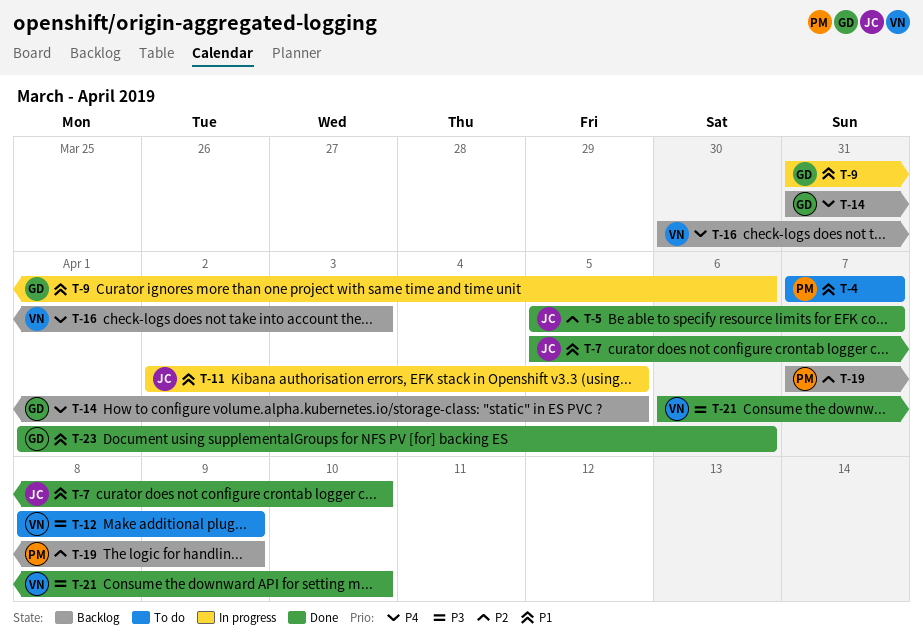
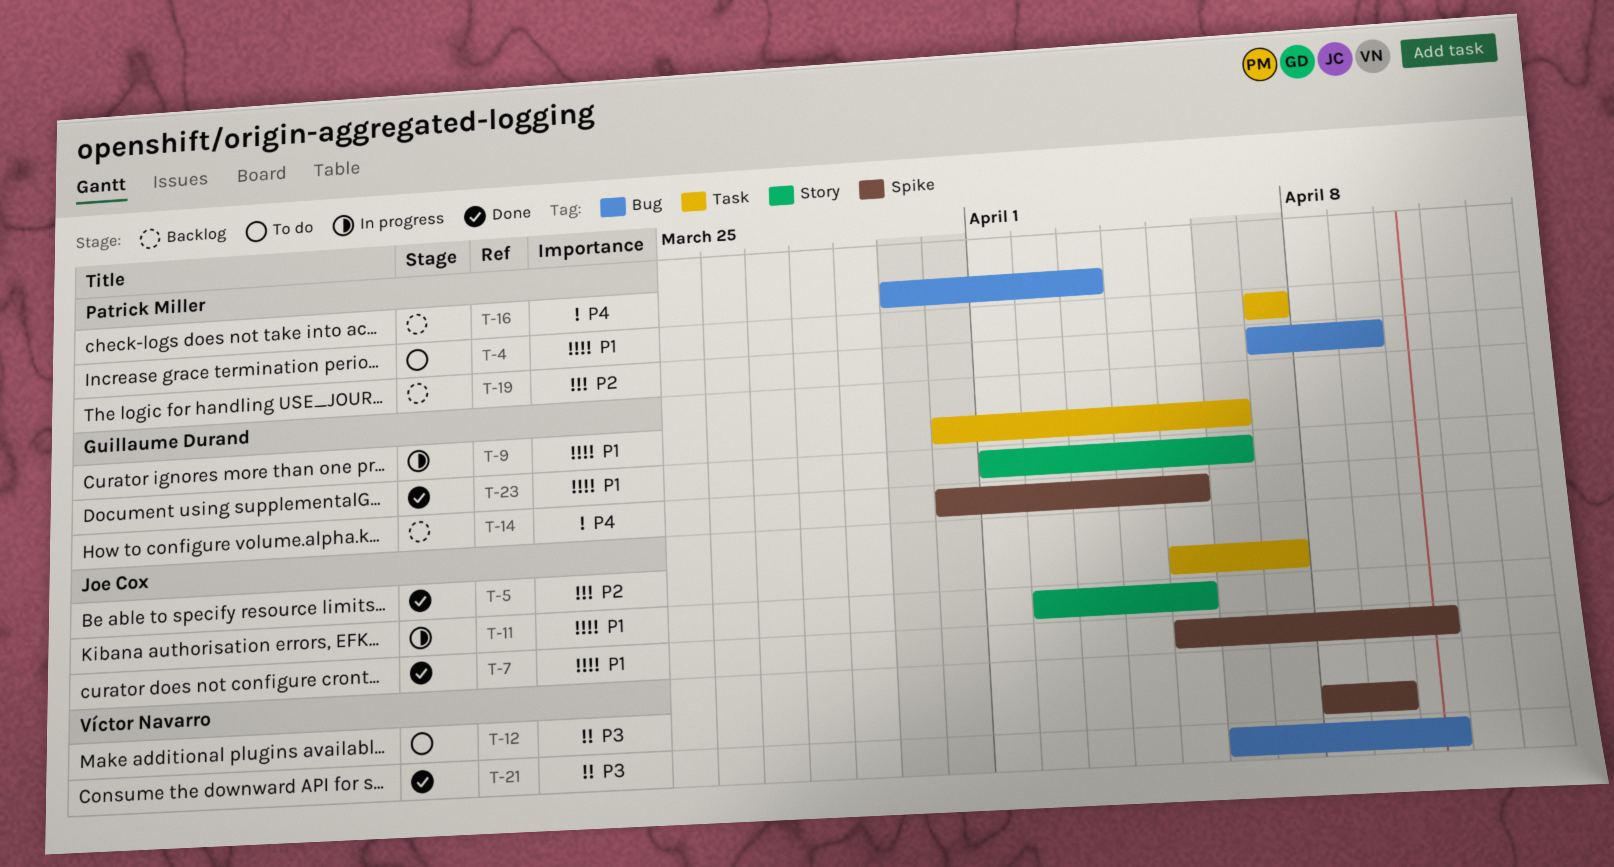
T-16, owner: Víctor Navarro -> Patrick Miller

